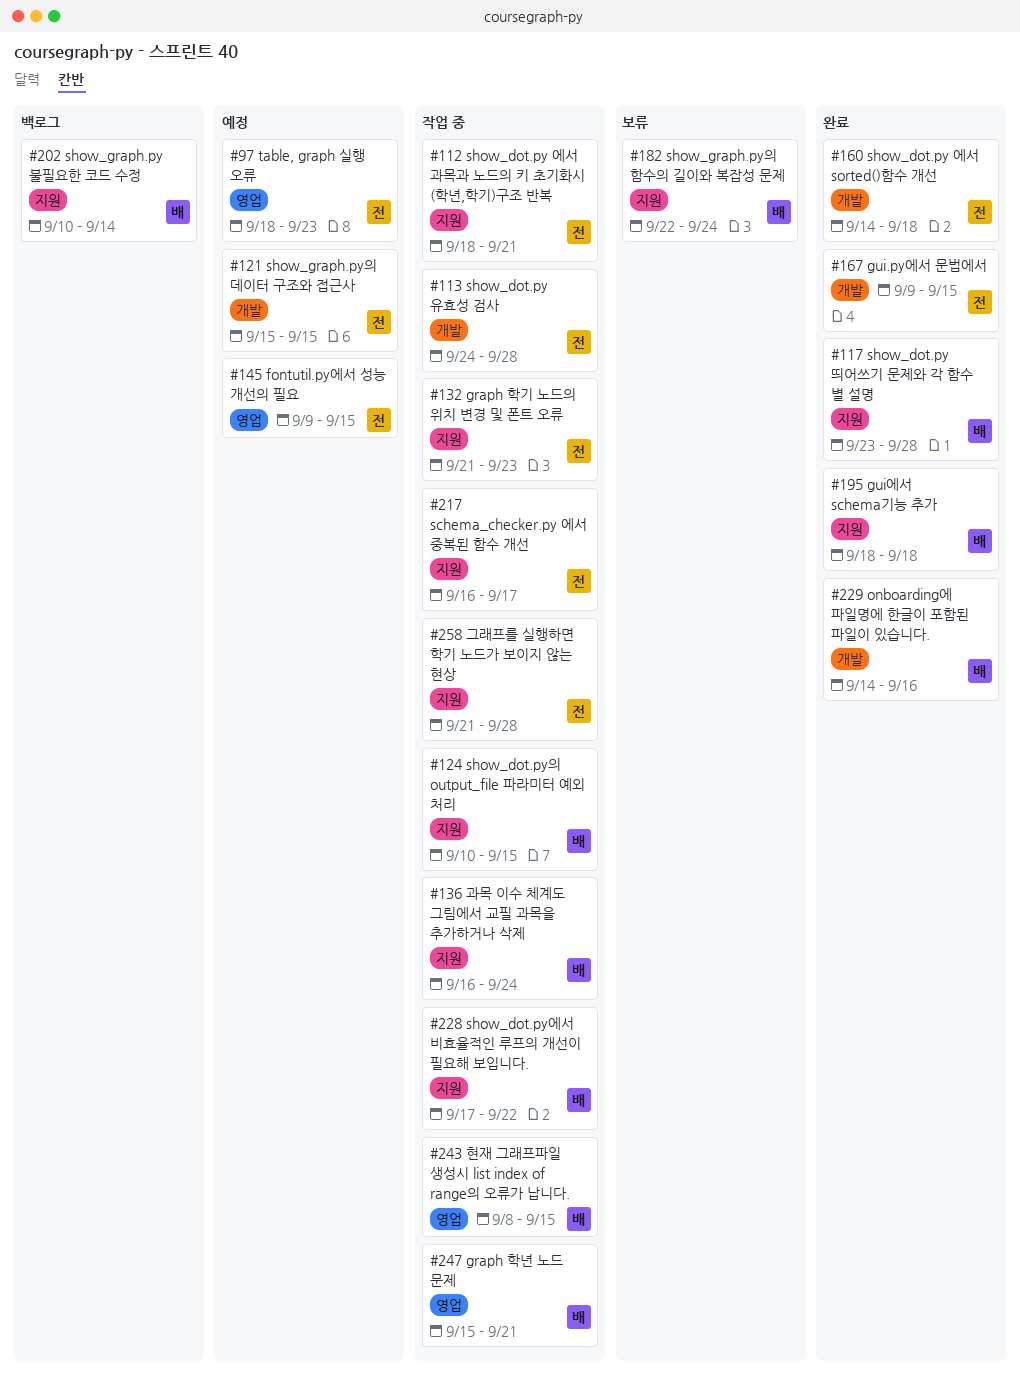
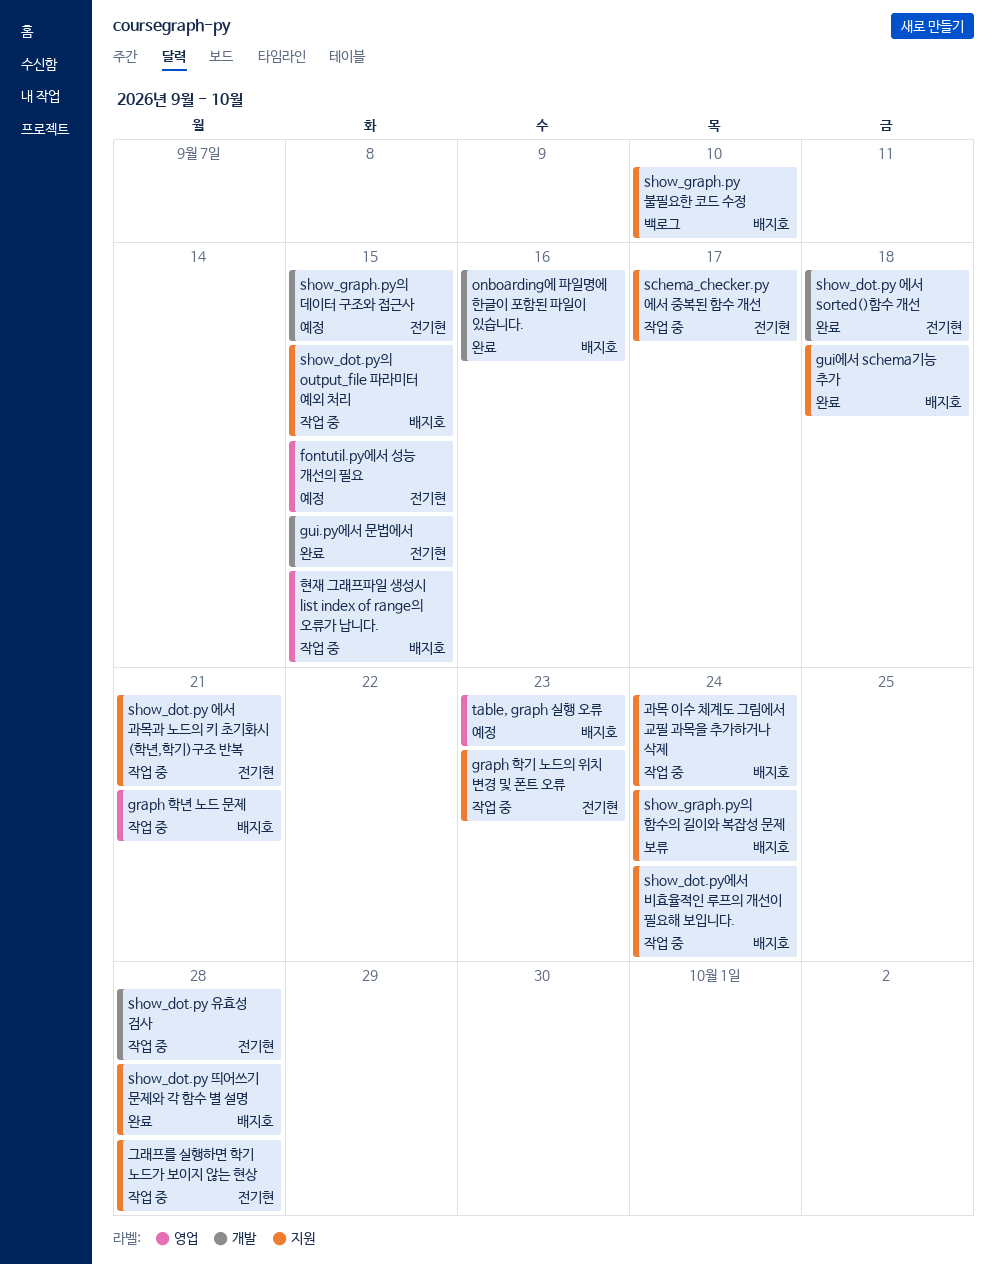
show_dot.py에서 비효율적인 루프의 개선이 필요해 보입니다., due: Sep 22 -> Sep 24
show_graph.py 불필요한 코드 수정, due: Sep 14 -> Sep 10
table, graph 실행 오류, owner: 전기현 -> 배지호

